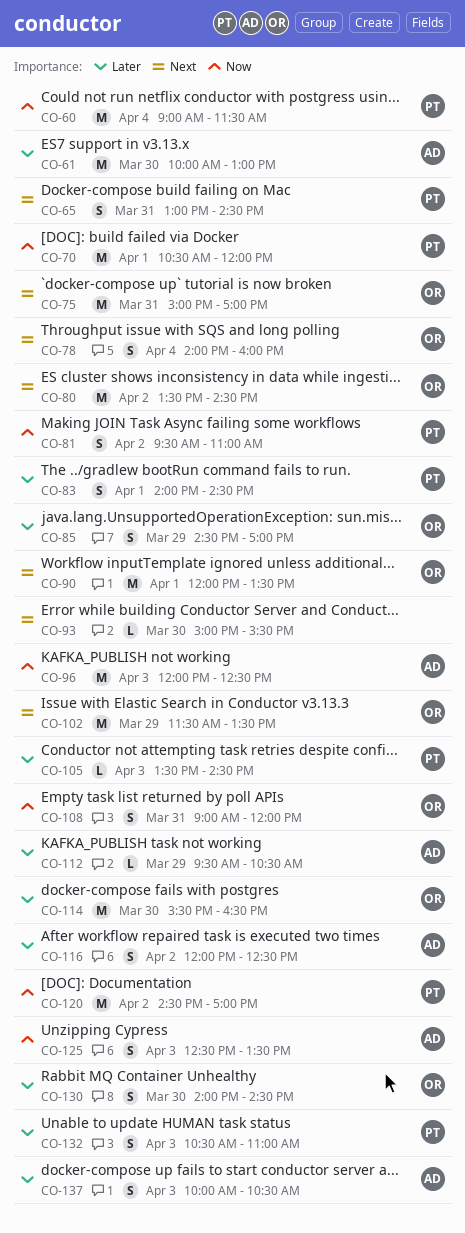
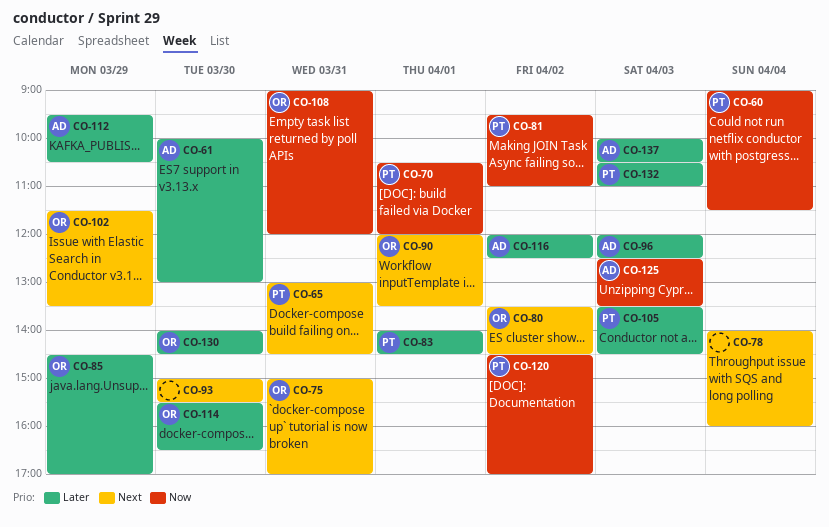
CO-78, owner: OR -> none
CO-96, priority: Now -> Later

